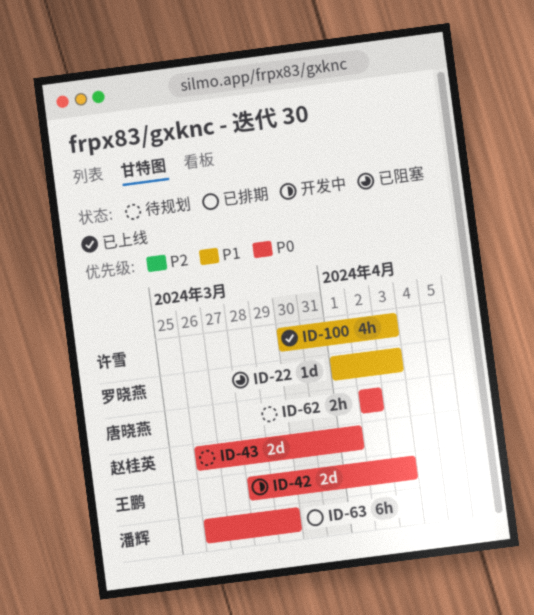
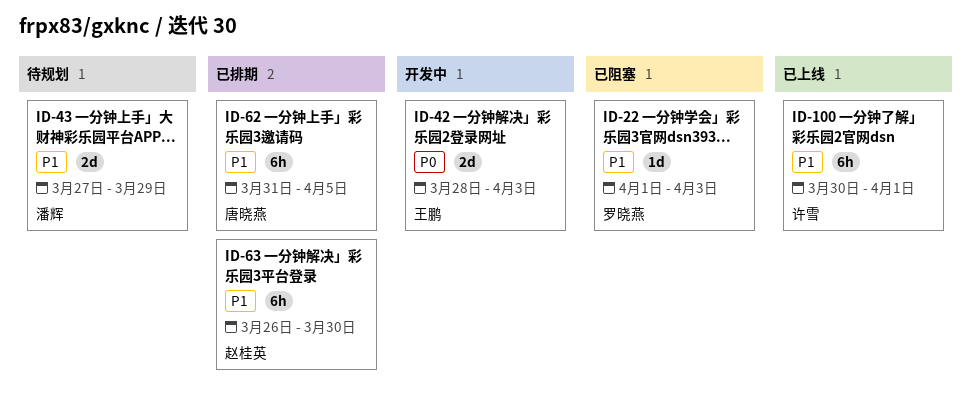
ID-43, owner: 赵桂英 -> 潘辉
ID-43, priority: P0 -> P1
ID-43, start: Mar 26 -> Mar 27
ID-43, due: Apr 1 -> Mar 29
ID-62, status: 待规划 -> 已排期
ID-62, priority: P0 -> P1
ID-62, estimate: 2h -> 6h
ID-62, start: Apr 2 -> Mar 31
ID-62, due: Apr 2 -> Apr 5
ID-63, owner: 潘辉 -> 赵桂英
ID-63, priority: P0 -> P1
ID-63, due: Mar 29 -> Mar 30
ID-100, estimate: 4h -> 6h
ID-100, due: Apr 3 -> Apr 1

